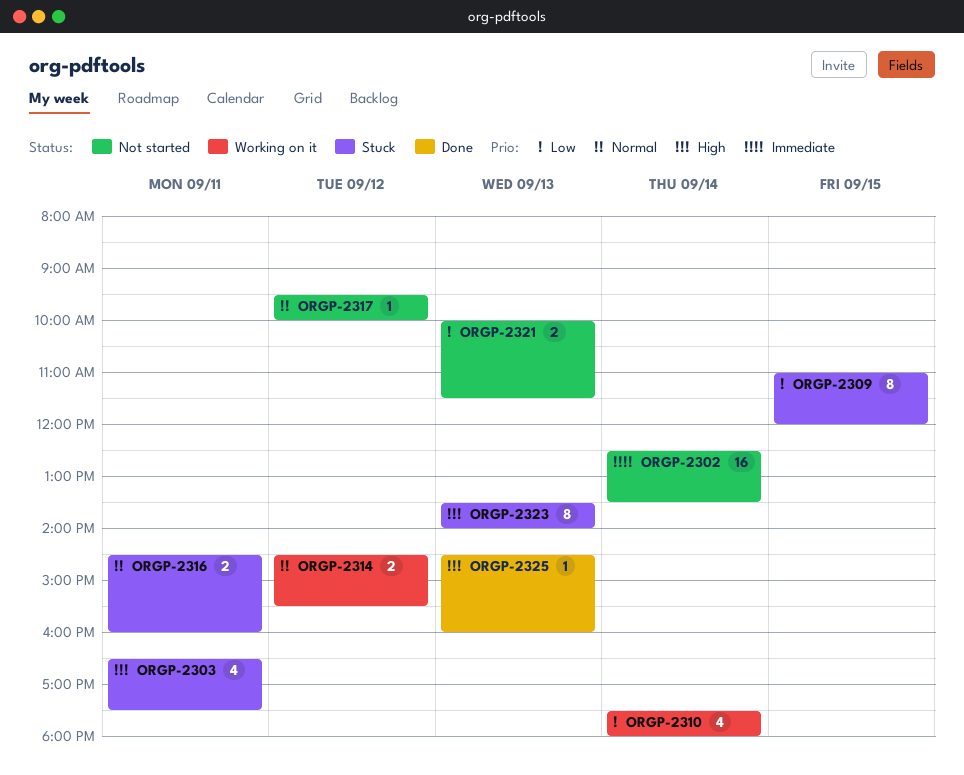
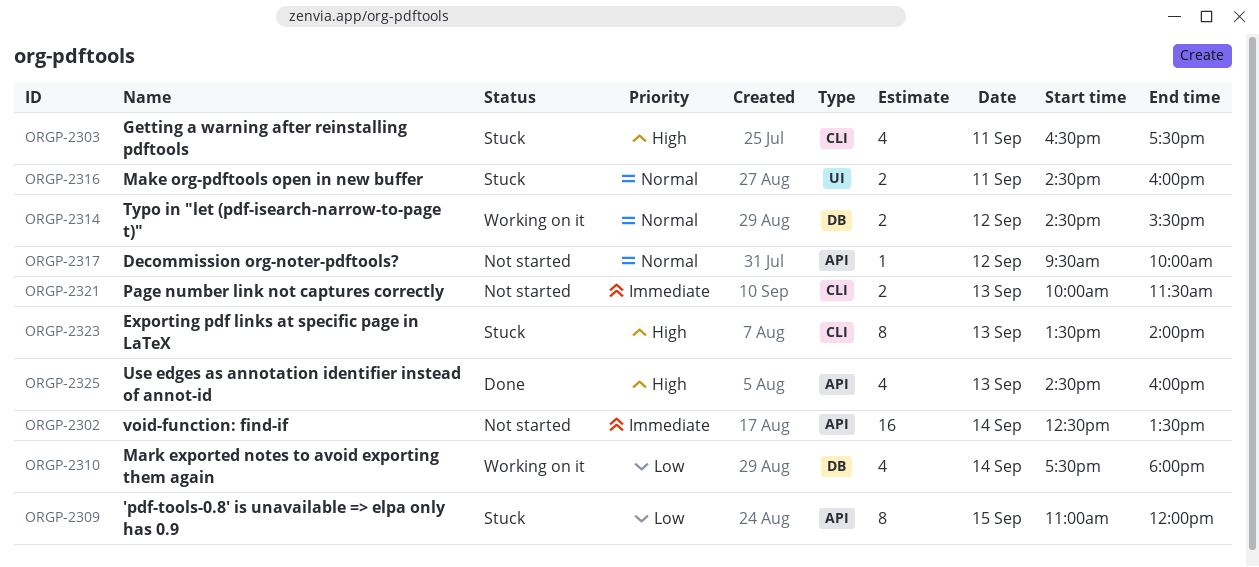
ORGP-2321, priority: Low -> Immediate
ORGP-2325, estimate: 1 -> 4

